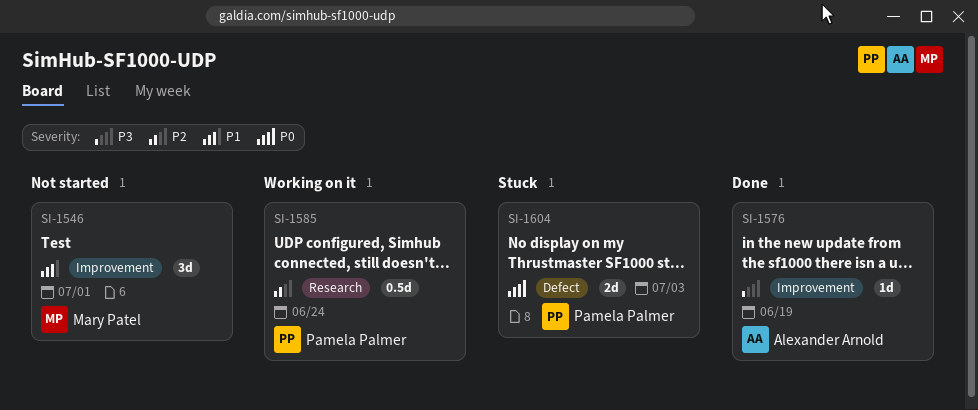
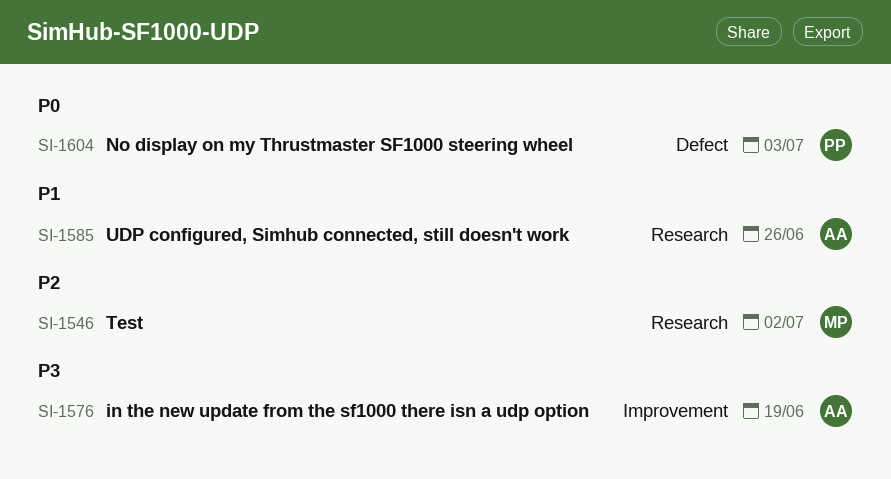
SI-1546, priority: P1 -> P2
SI-1546, label: Improvement -> Research
SI-1546, due: Jul 1 -> Jul 2
SI-1585, owner: Pamela Palmer -> Alexander Arnold
SI-1585, priority: P2 -> P1
SI-1585, due: Jun 24 -> Jun 26

